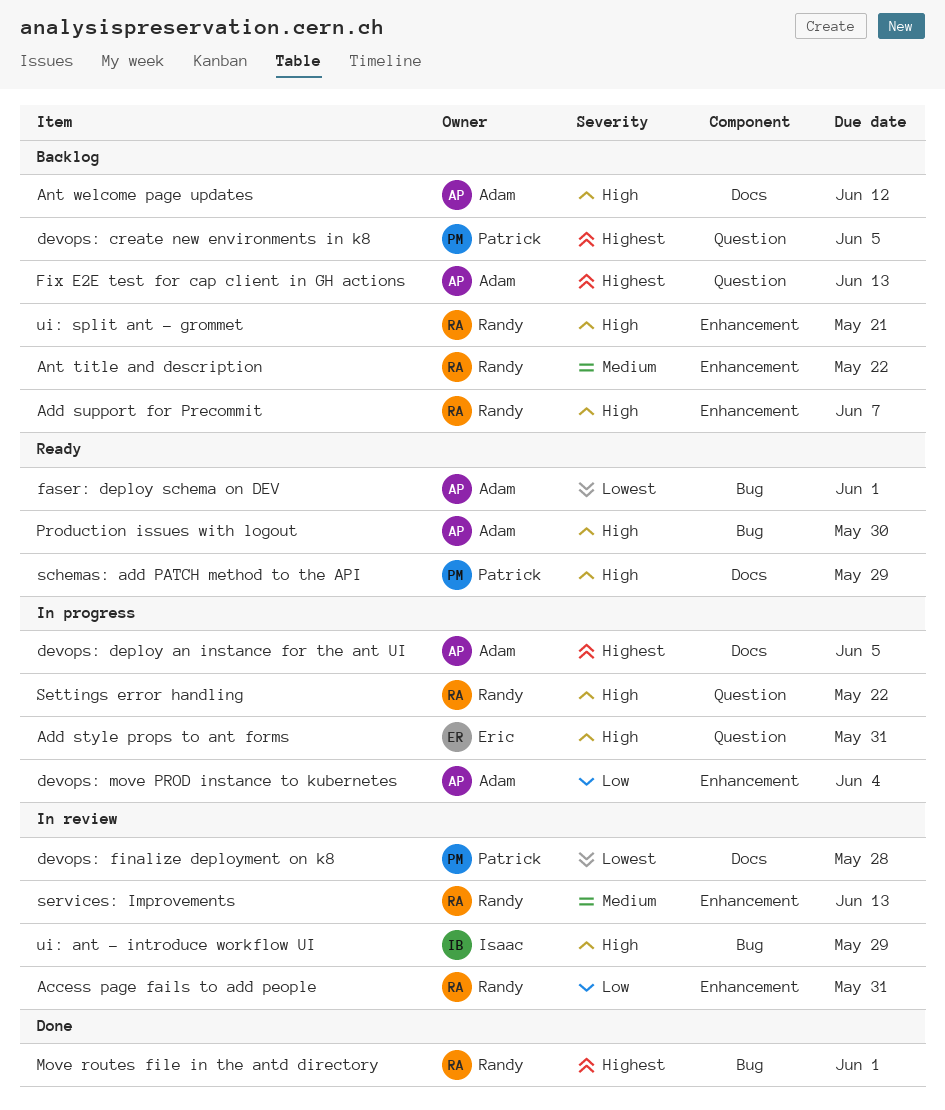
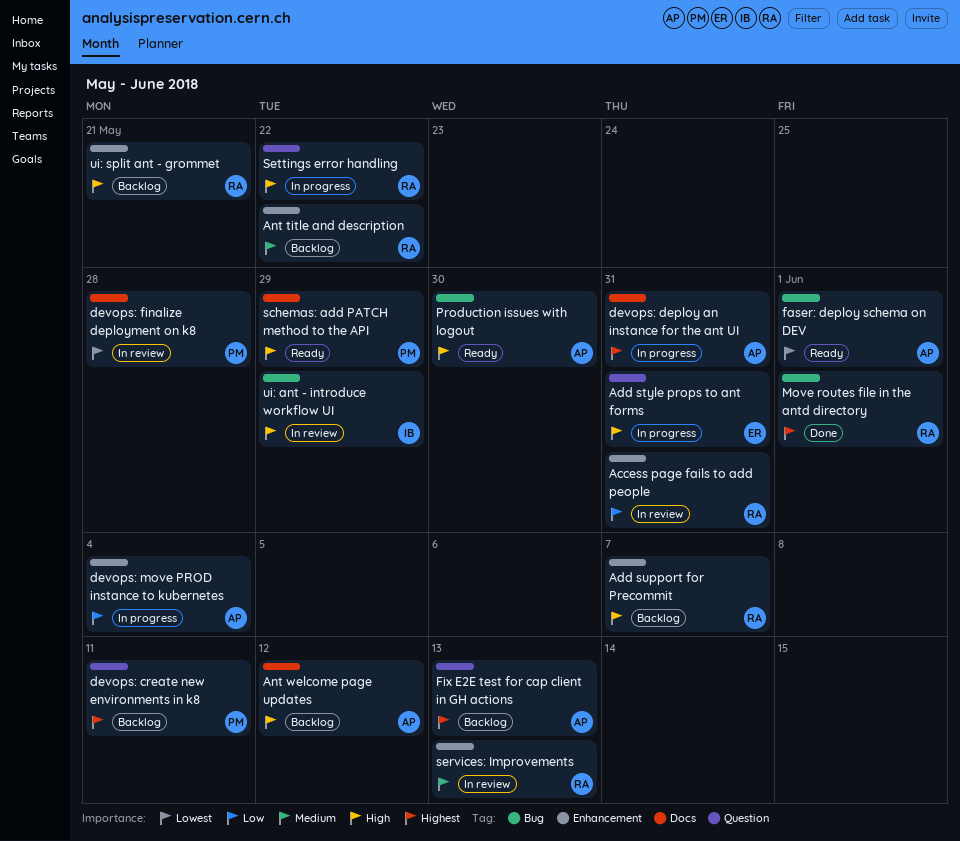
devops: create new environments in k8, due: Jun 5 -> Jun 11
devops: deploy an instance for the ant UI, due: Jun 5 -> May 31

